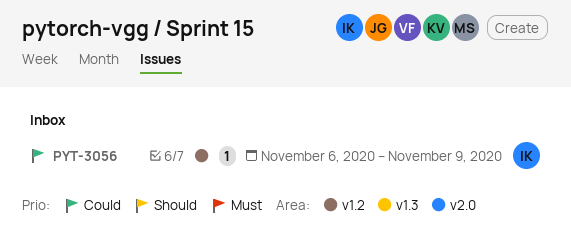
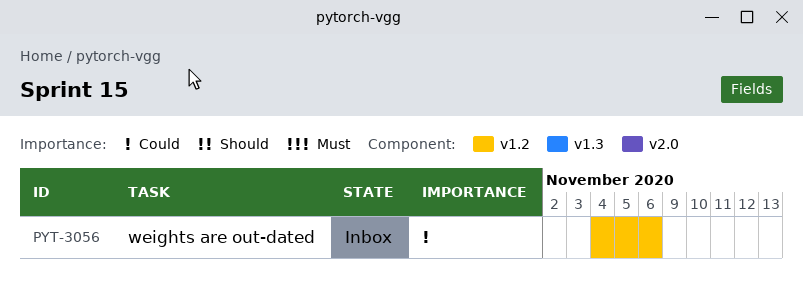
PYT-3056, start: Nov 6 -> Nov 4
PYT-3056, due: Nov 9 -> Nov 6

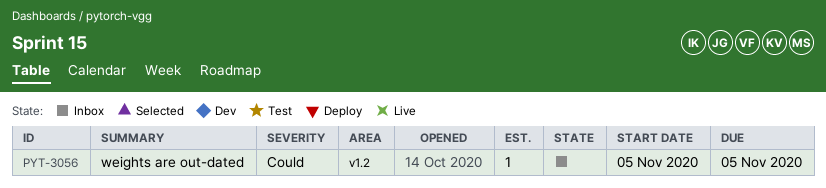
PYT-3056, start: Nov 4 -> Nov 5
PYT-3056, due: Nov 6 -> Nov 5

